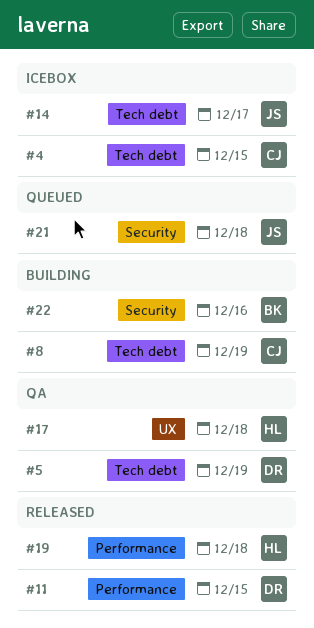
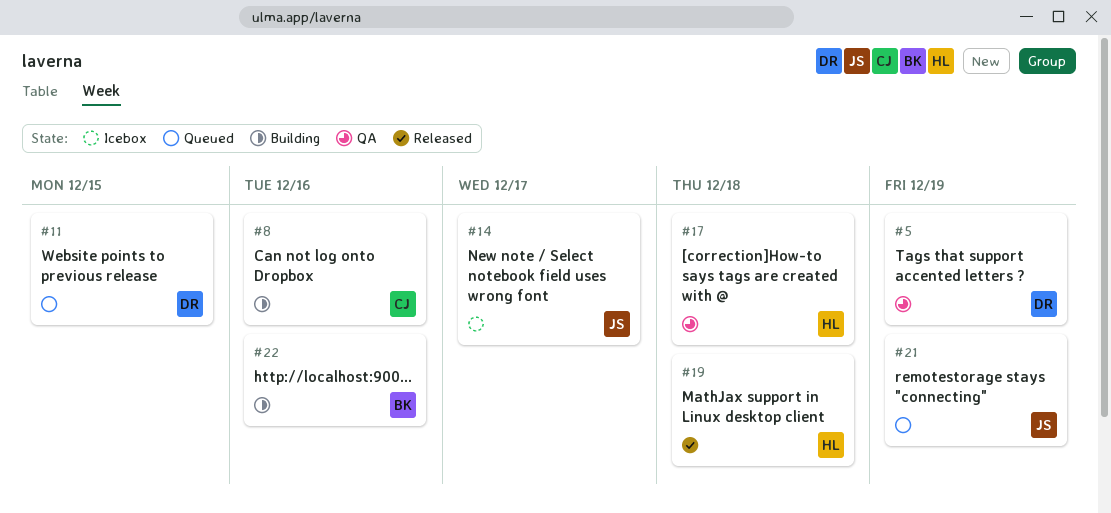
#4: present -> none
#8, due: Dec 19 -> Dec 16
#11, status: Released -> Queued
#21, due: Dec 18 -> Dec 19

